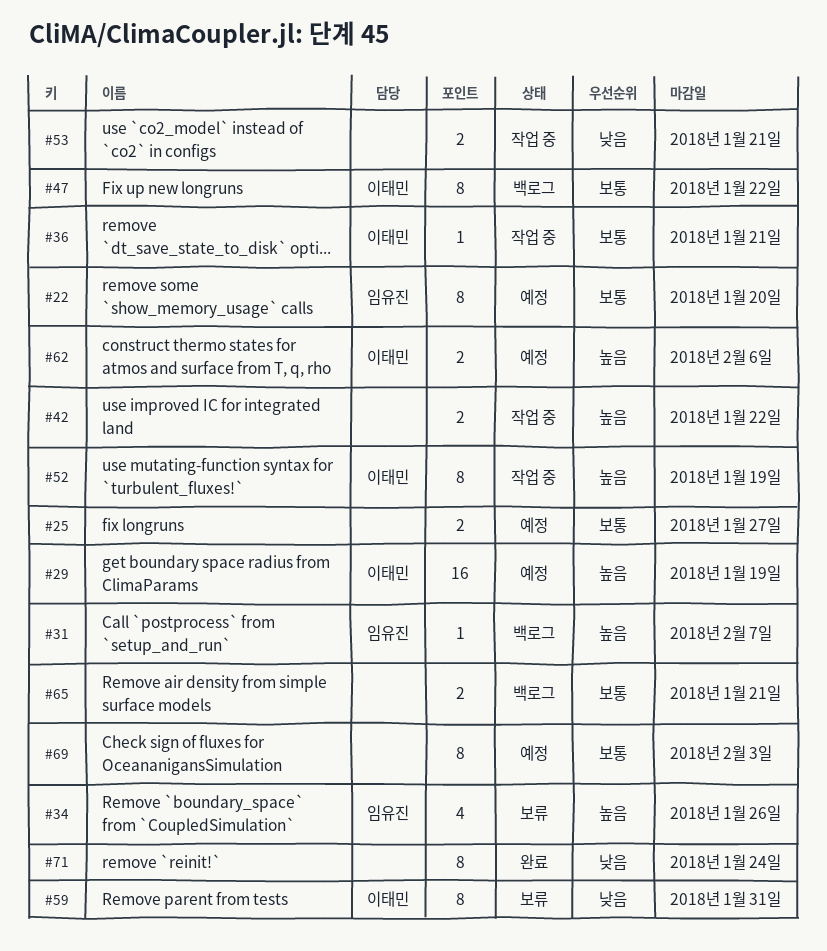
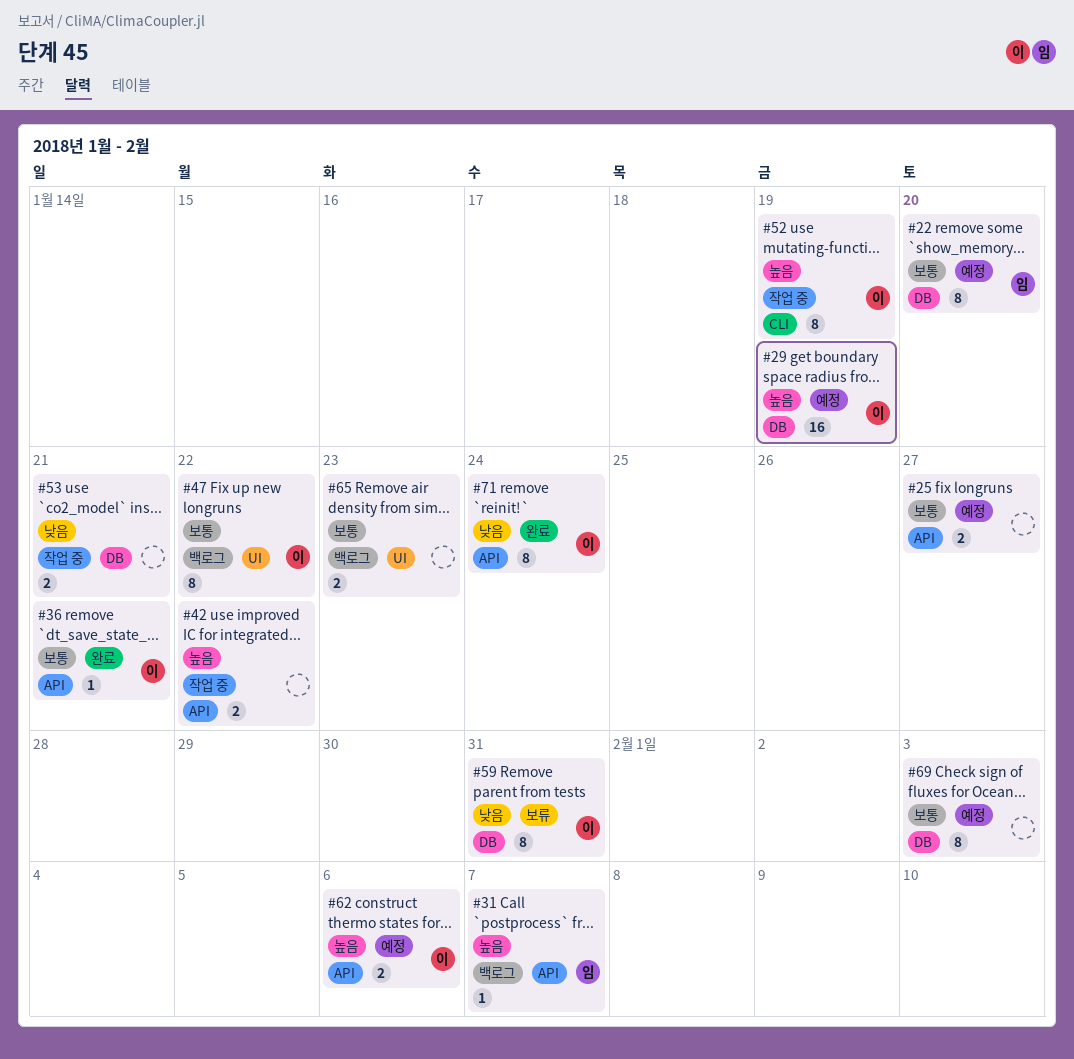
#34: present -> none
#36, status: 작업 중 -> 완료
#65, due: Jan 21 -> Jan 23
#71, owner: none -> 이태민

